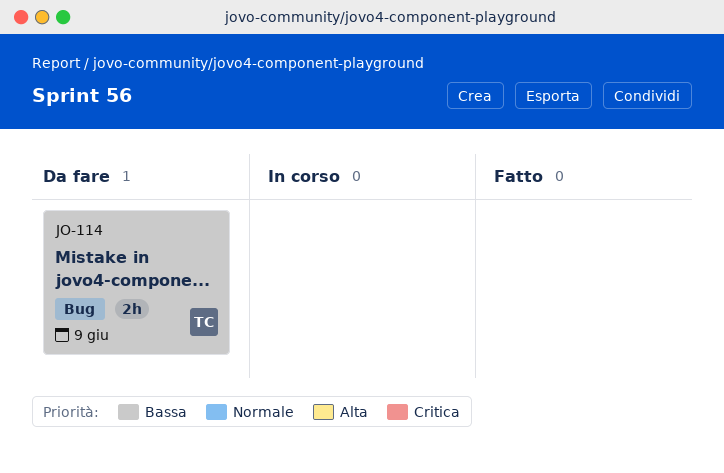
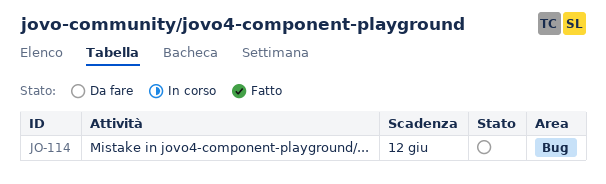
JO-114, due: Jun 9 -> Jun 12

